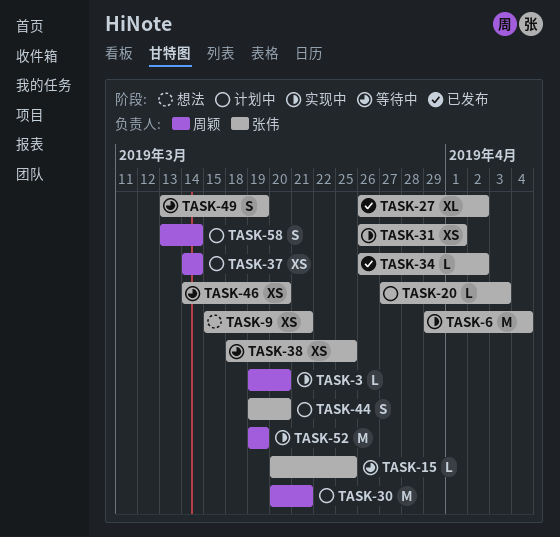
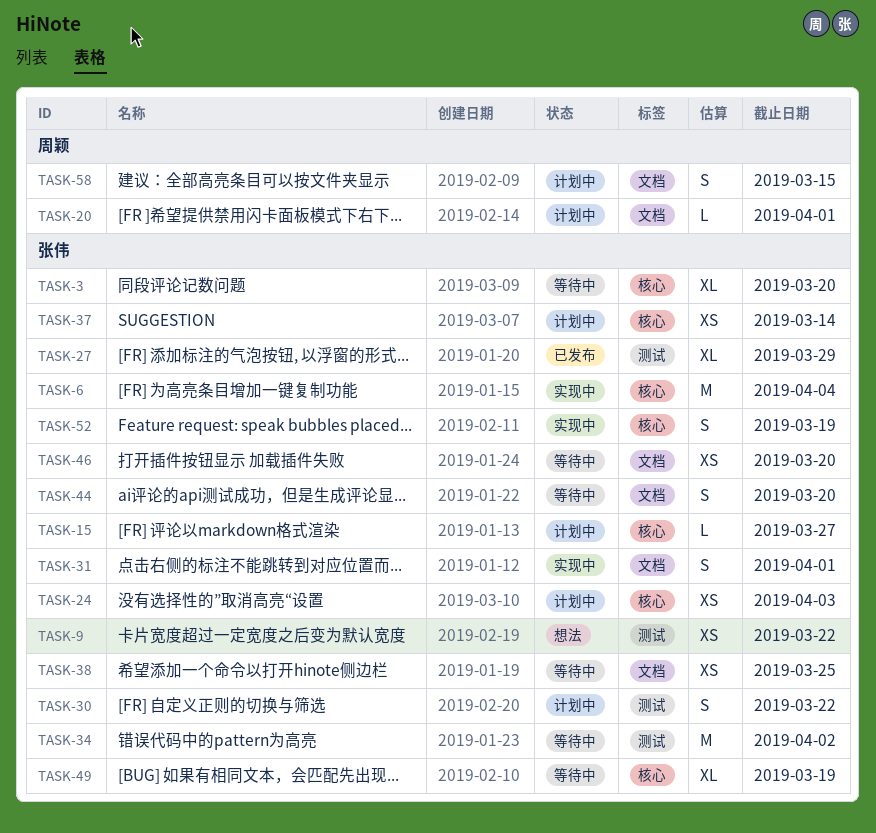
TASK-3, status: 实现中 -> 等待中
TASK-3, owner: 周颖 -> 张伟
TASK-3, estimate: L -> XL
TASK-9, due: Mar 21 -> Mar 22
TASK-15, status: 等待中 -> 计划中
TASK-15, due: Mar 25 -> Mar 27
TASK-20, owner: 张伟 -> 周颖
TASK-20, due: Apr 3 -> Apr 1
TASK-24: none -> present
TASK-27, due: Apr 2 -> Mar 29
TASK-30, owner: 周颖 -> 张伟
TASK-30, estimate: M -> S
TASK-30, due: Mar 21 -> Mar 22
TASK-31, estimate: XS -> S
TASK-34, status: 已发布 -> 等待中
TASK-34, estimate: L -> M
TASK-37, owner: 周颖 -> 张伟
TASK-44, status: 计划中 -> 等待中
TASK-49, estimate: S -> XL
TASK-52, owner: 周颖 -> 张伟
TASK-52, estimate: M -> S
TASK-58, due: Mar 14 -> Mar 15

